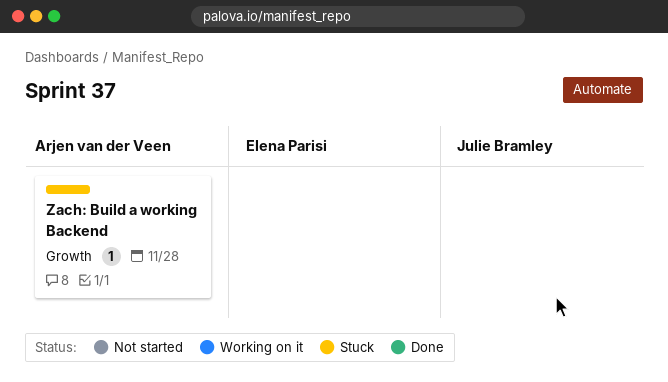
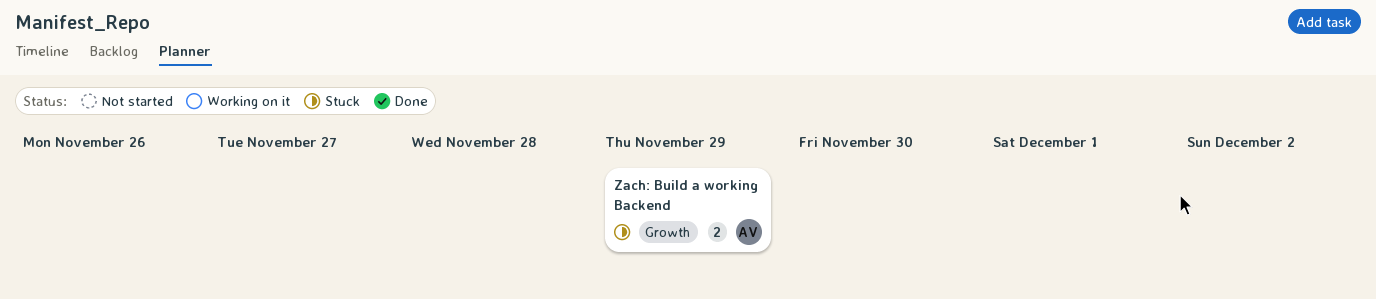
Zach: Build a working Backend, estimate: 1 -> 2
Zach: Build a working Backend, due: Nov 28 -> Nov 29

